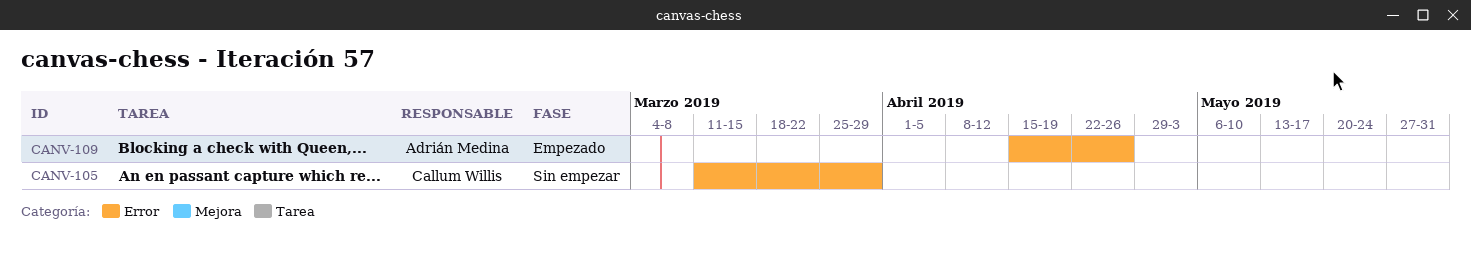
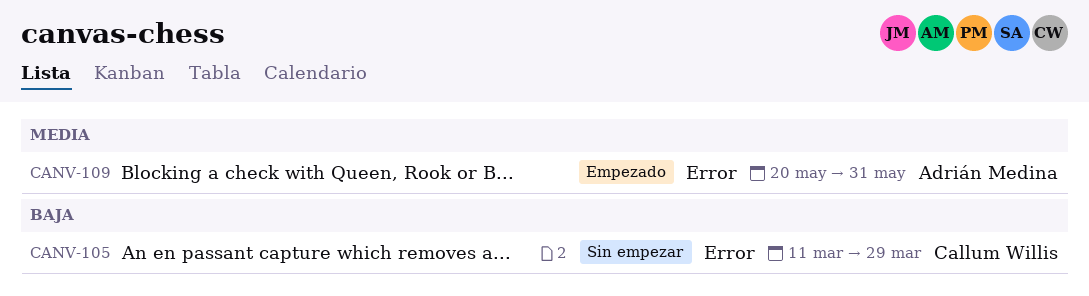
CANV-109, start: Apr 15 -> May 20
CANV-109, due: Apr 26 -> May 31

